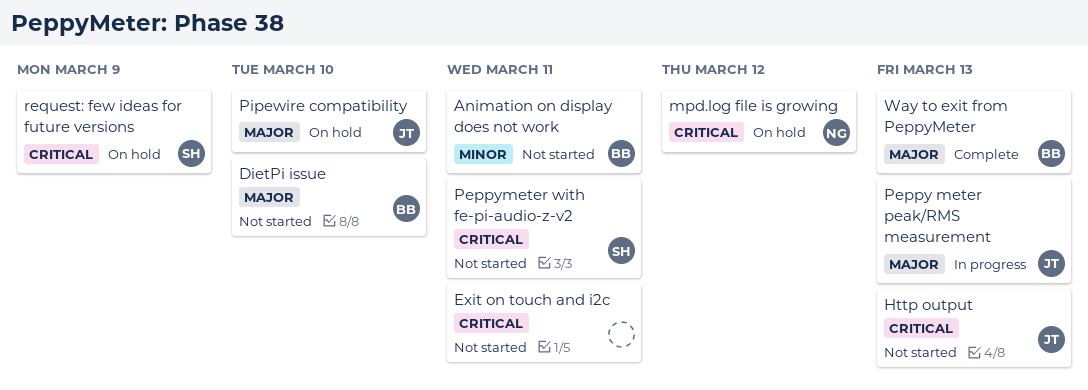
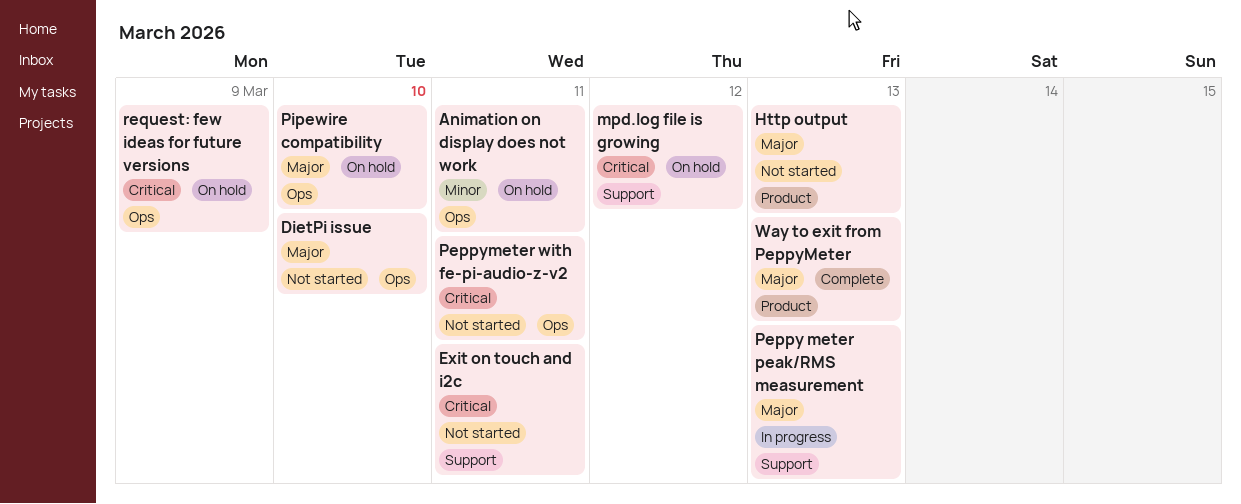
Animation on display does not work, status: Not started -> On hold
Http output, priority: Critical -> Major

